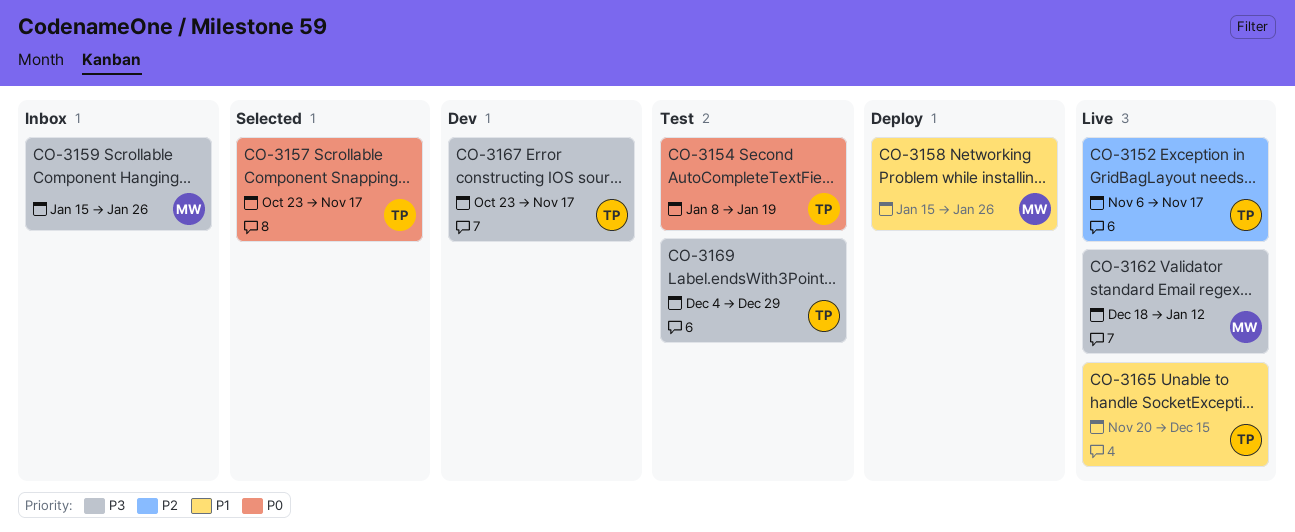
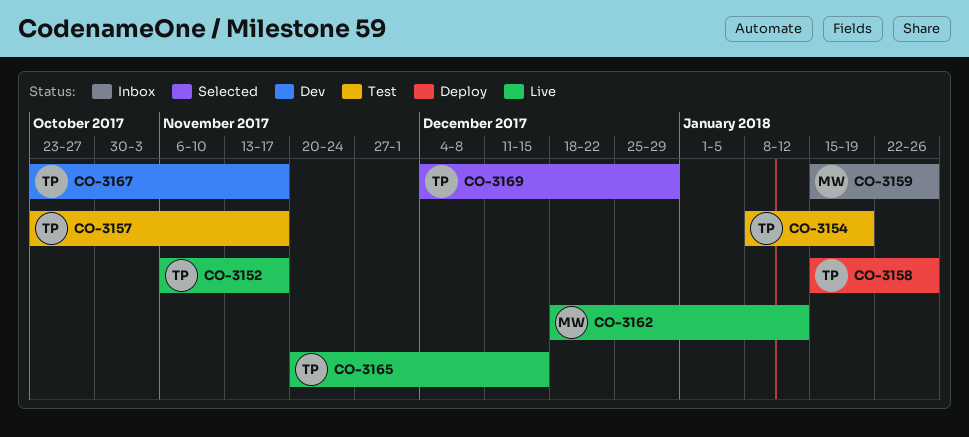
CO-3157, status: Selected -> Test
CO-3158, owner: MW -> TP
CO-3169, status: Test -> Selected

